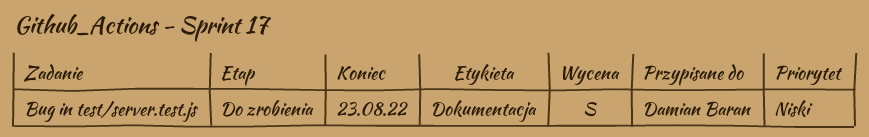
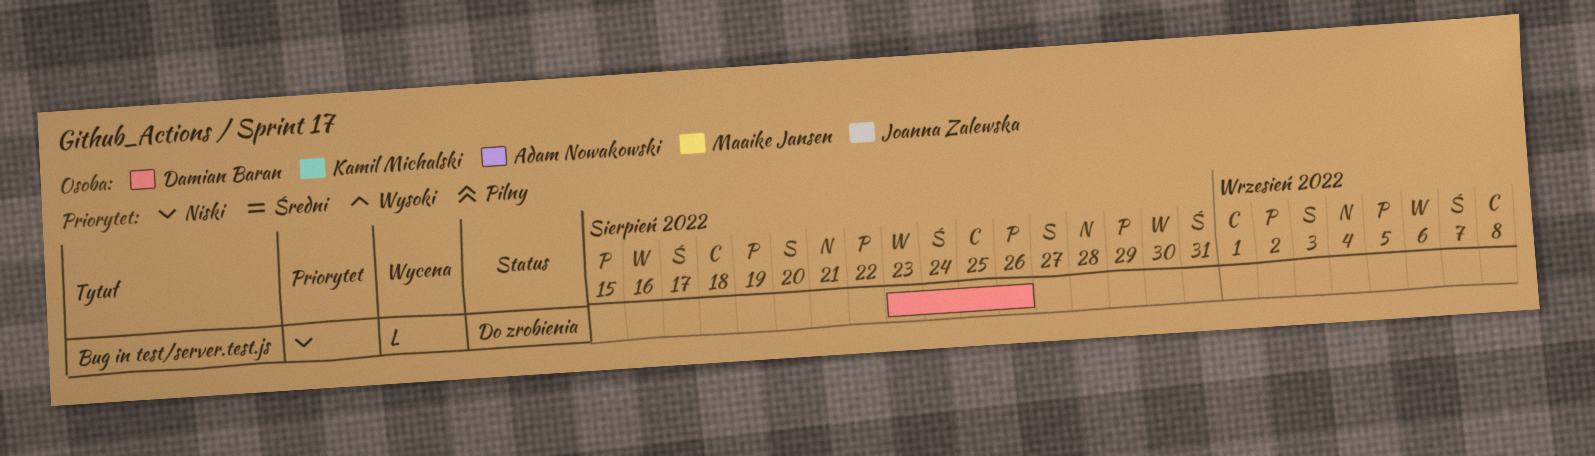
Bug in test/server.test.js, estimate: S -> L
Bug in test/server.test.js, due: Aug 23 -> Aug 26

